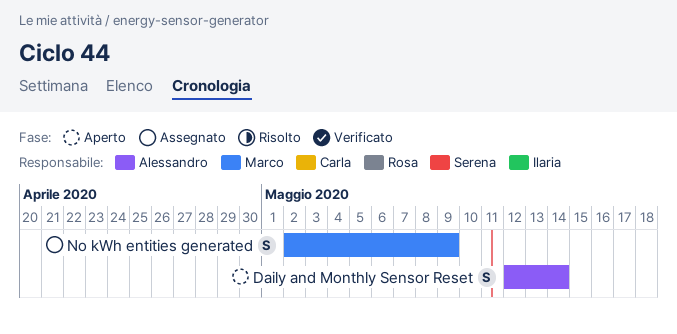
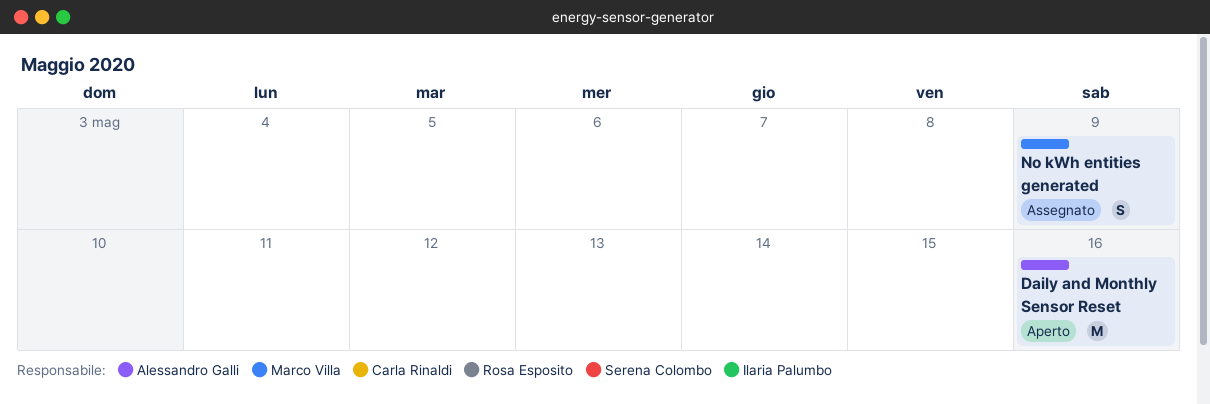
Daily and Monthly Sensor Reset, estimate: S -> M
Daily and Monthly Sensor Reset, due: May 14 -> May 16

